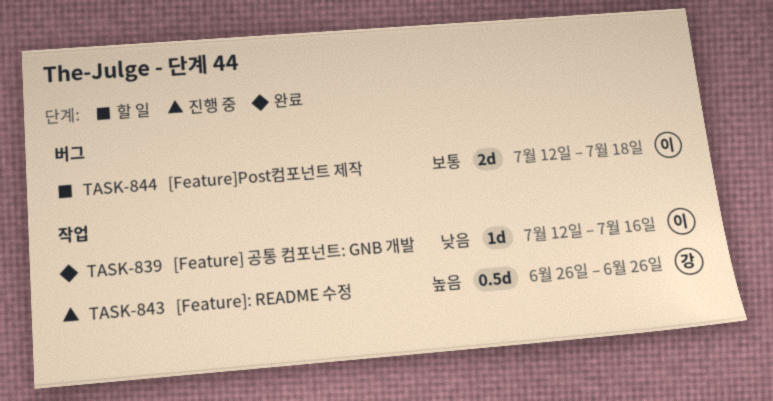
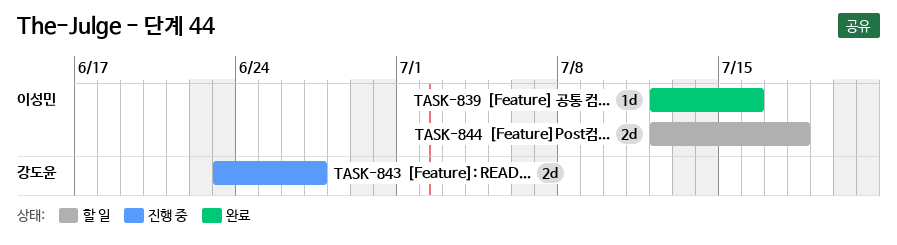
TASK-843, estimate: 0.5d -> 2d
TASK-843, start: Jun 26 -> Jun 23
TASK-843, due: Jun 26 -> Jun 27

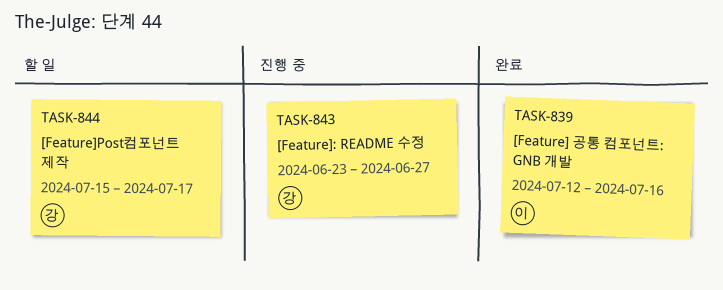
TASK-844, owner: 이성민 -> 강도윤
TASK-844, start: Jul 12 -> Jul 15
TASK-844, due: Jul 18 -> Jul 17

